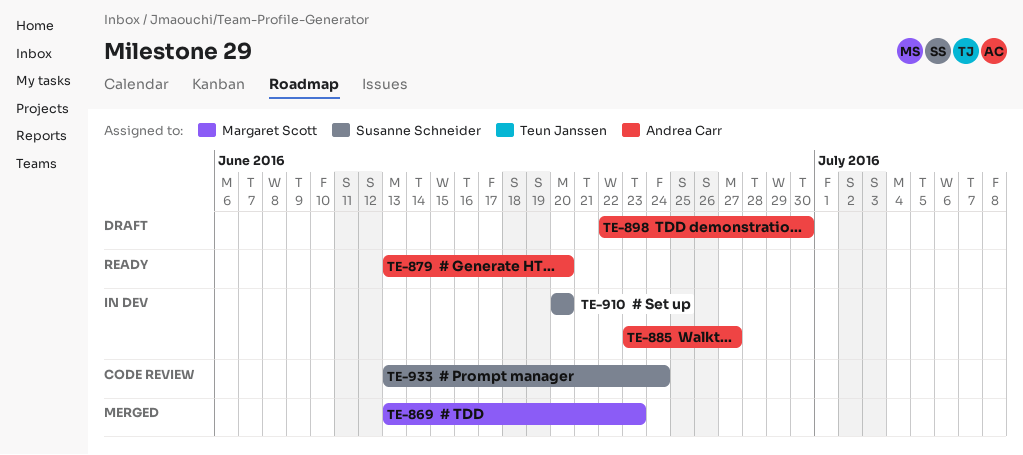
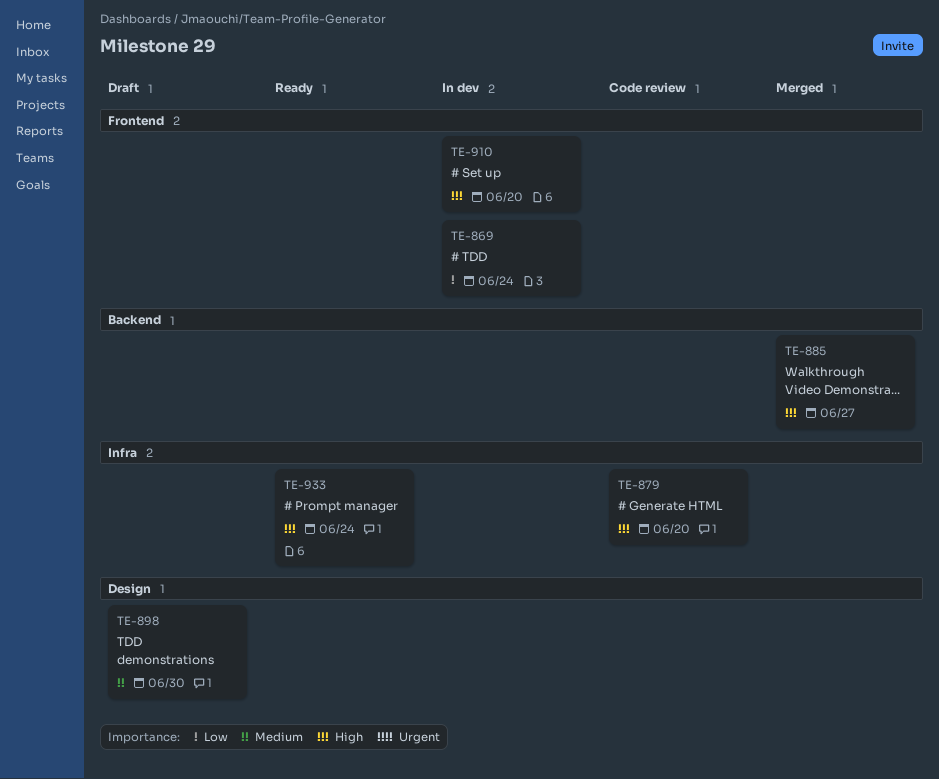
TE-869, status: Merged -> In dev
TE-869, due: Jun 23 -> Jun 24
TE-879, status: Ready -> Code review
TE-885, status: In dev -> Merged
TE-933, status: Code review -> Ready

